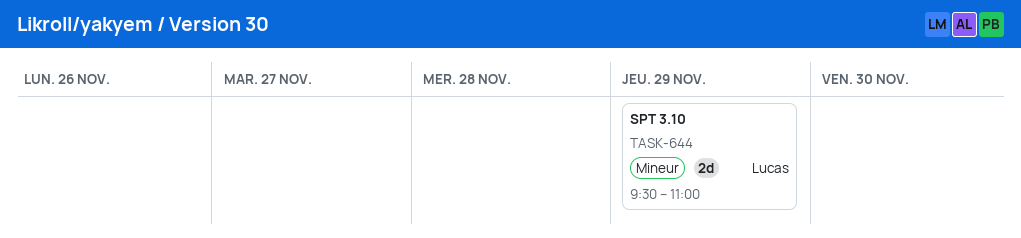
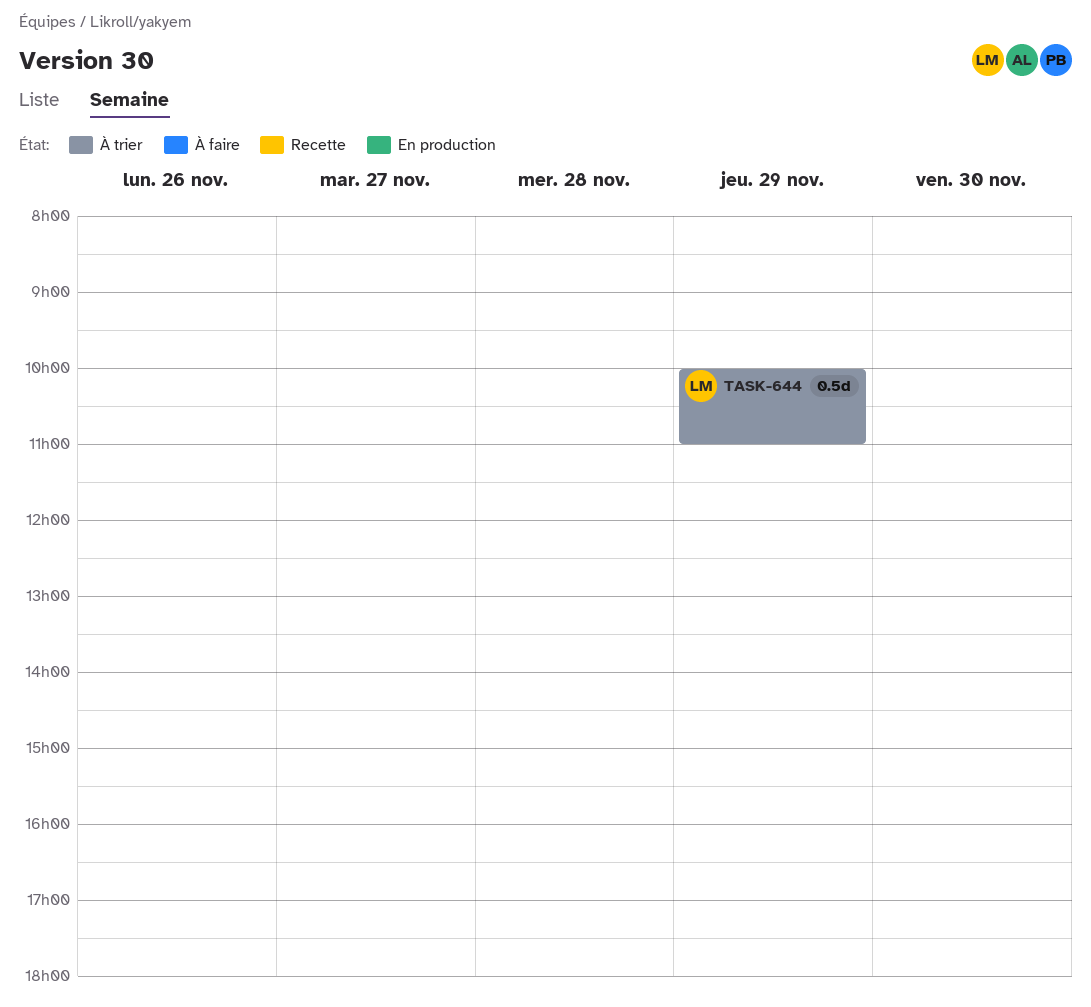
TASK-644, estimate: 2d -> 0.5d
TASK-644, begins: 09:30 -> 10:00

